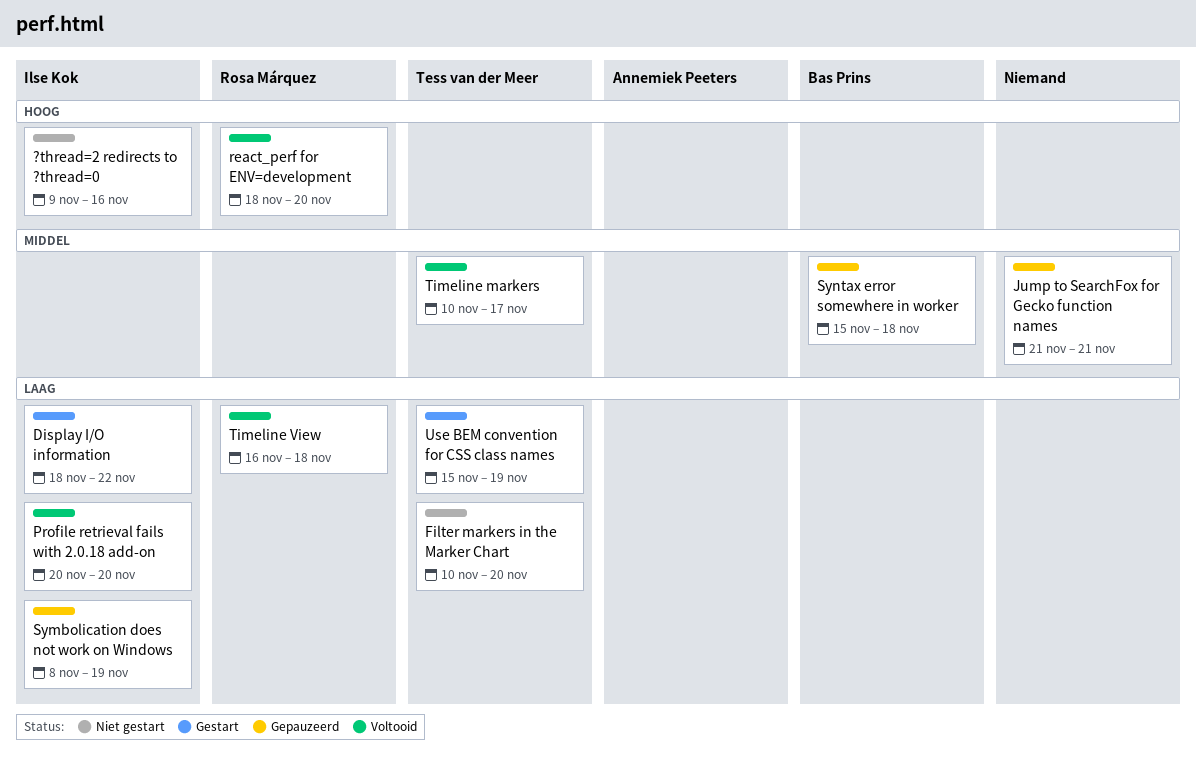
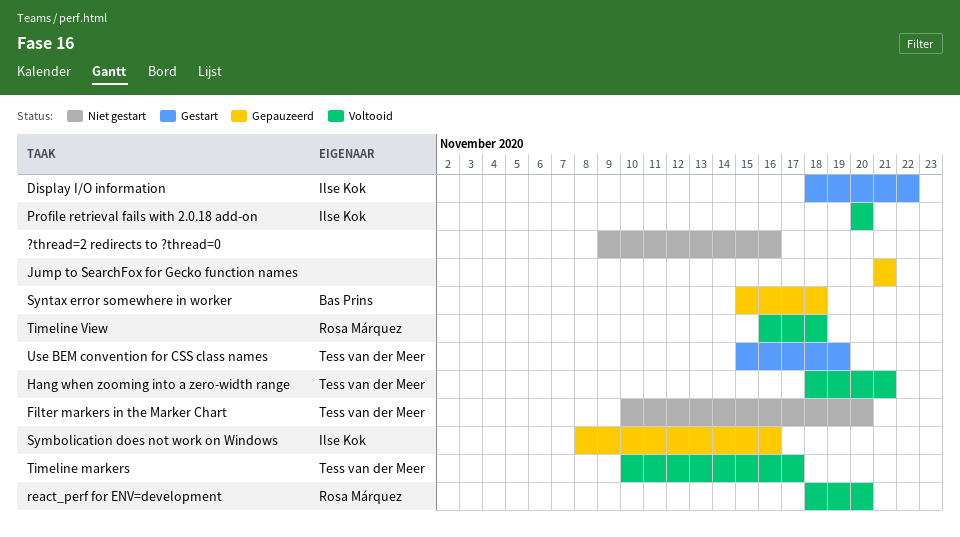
?thread=2 redirects to ?thread=0, owner: Ilse Kok -> none
Hang when zooming into a zero-width range: none -> present
Symbolication does not work on Windows, due: Nov 19 -> Nov 16

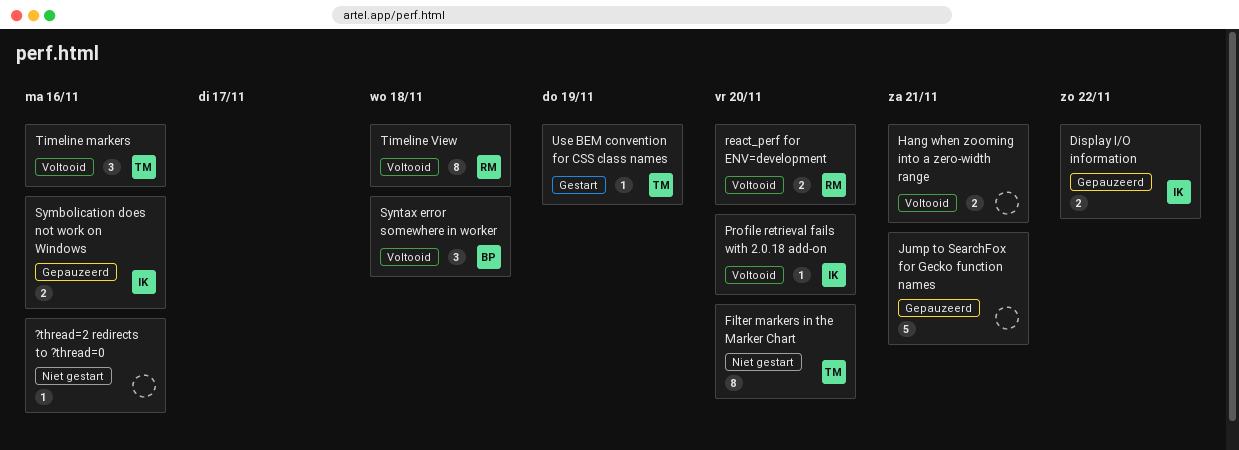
Display I/O information, status: Gestart -> Gepauzeerd
Hang when zooming into a zero-width range, owner: Tess van der Meer -> none
Syntax error somewhere in worker, status: Gepauzeerd -> Voltooid
Timeline markers, due: Nov 17 -> Nov 16

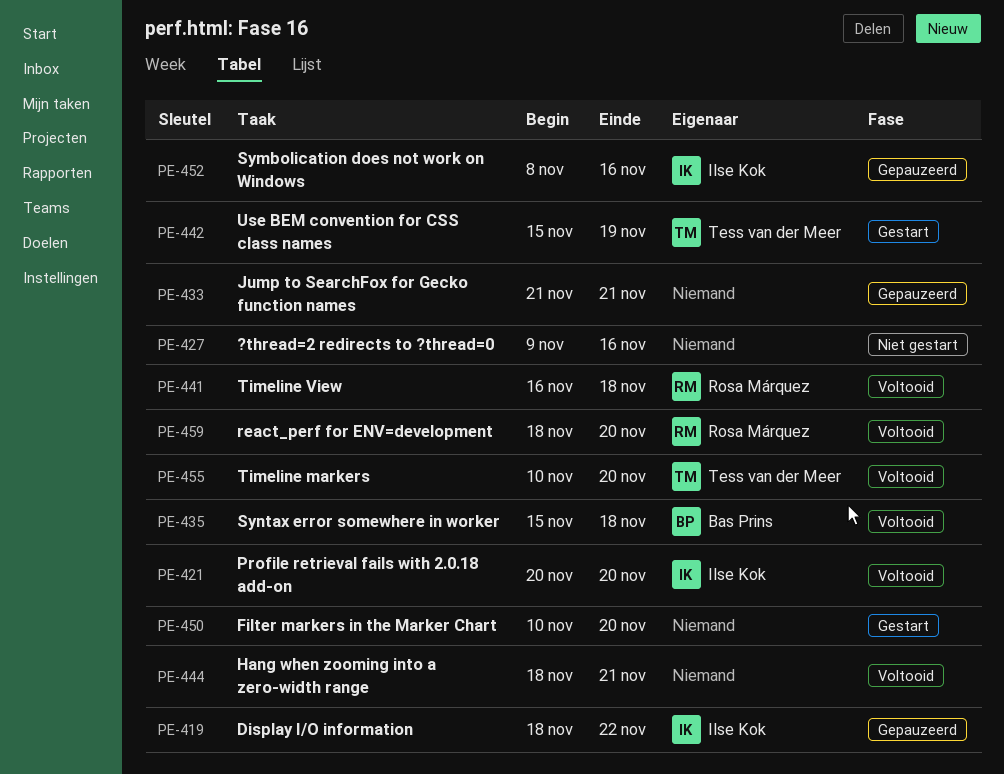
Filter markers in the Marker Chart, status: Niet gestart -> Gestart
Filter markers in the Marker Chart, owner: Tess van der Meer -> none
Timeline markers, due: Nov 16 -> Nov 20

